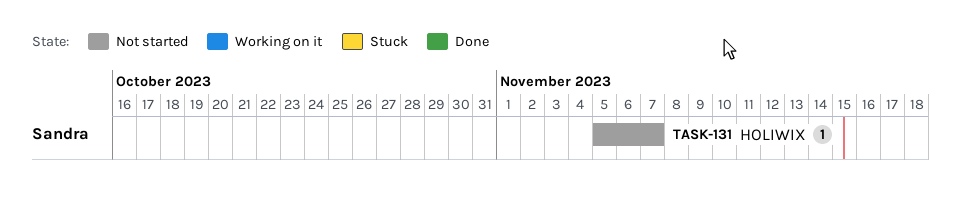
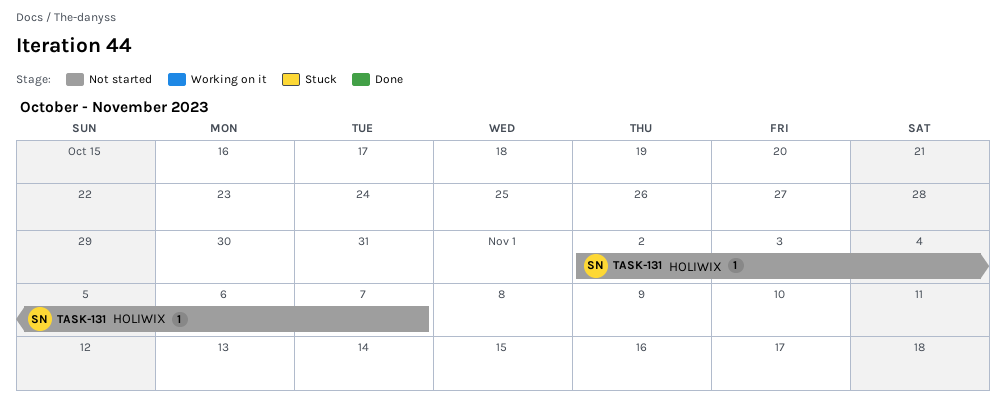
TASK-131, start: Nov 5 -> Nov 2

